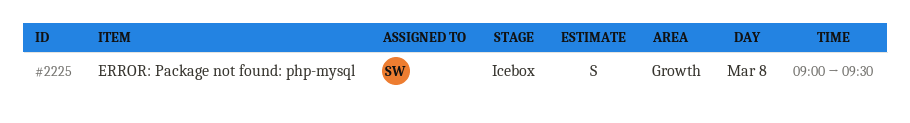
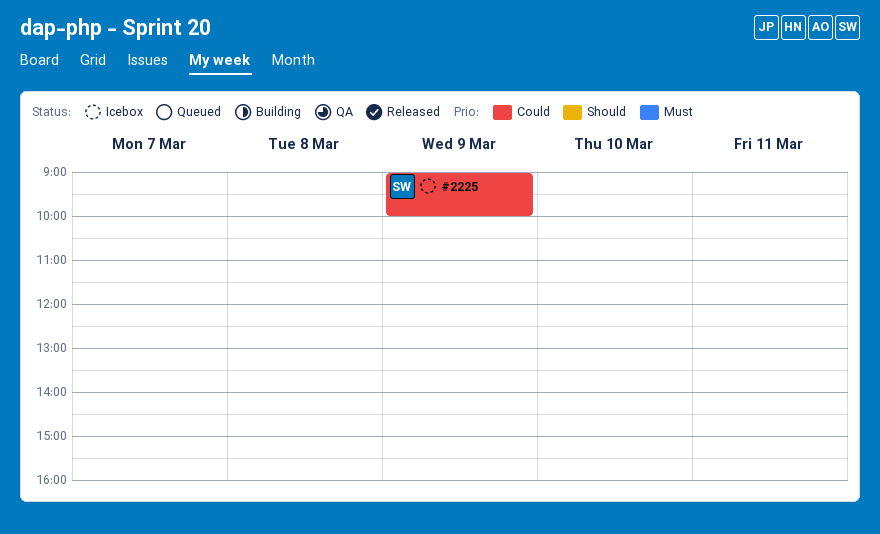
#2225, day: Mar 8 -> Mar 9
#2225, ends: 09:30 -> 10:00

